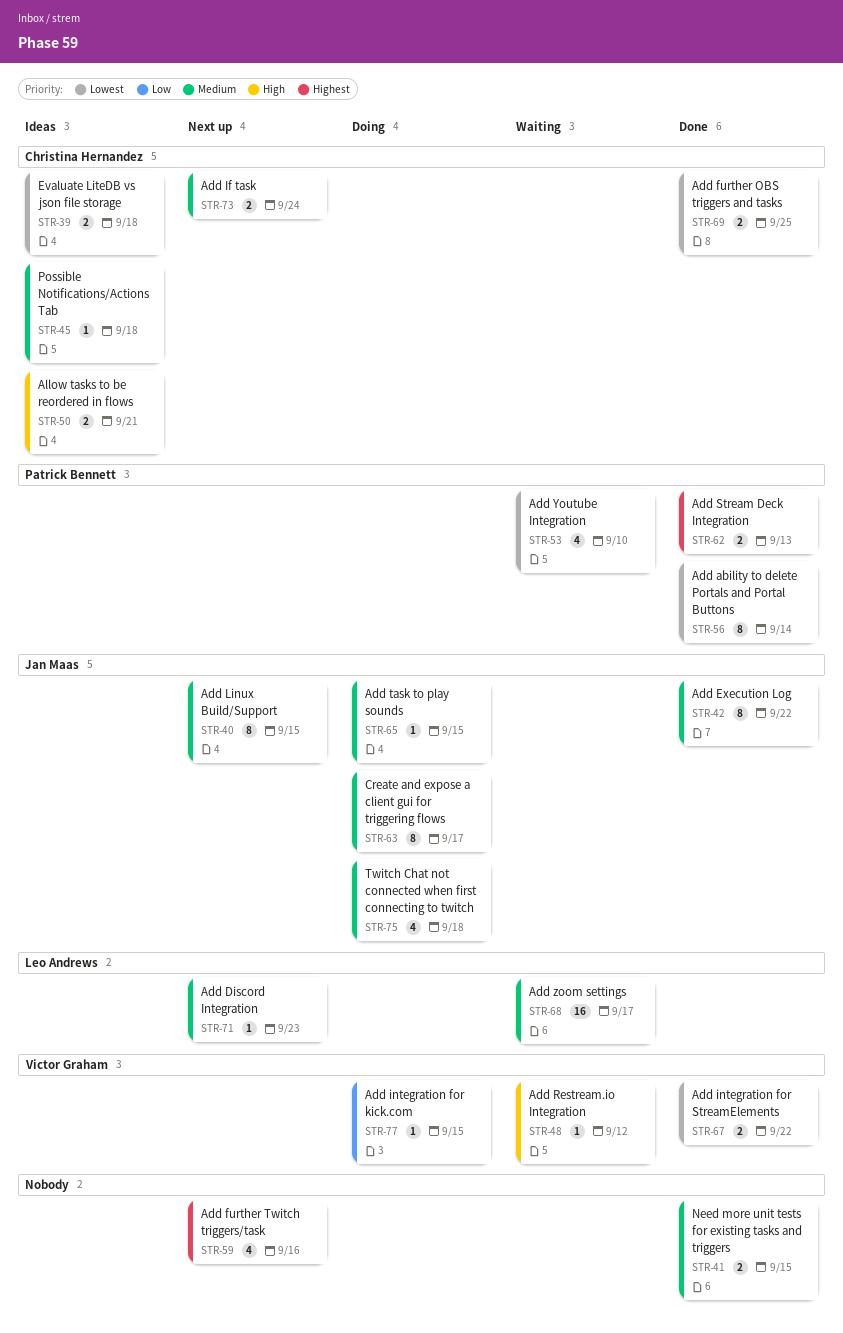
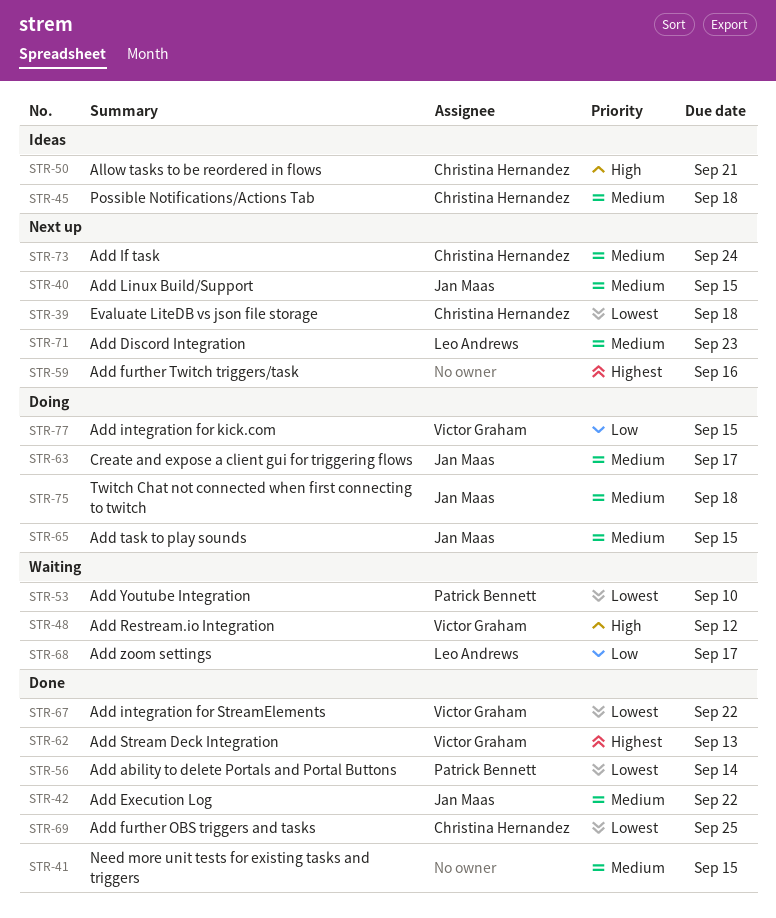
STR-39, status: Ideas -> Next up
STR-62, owner: Patrick Bennett -> Victor Graham
STR-68, priority: Medium -> Low

